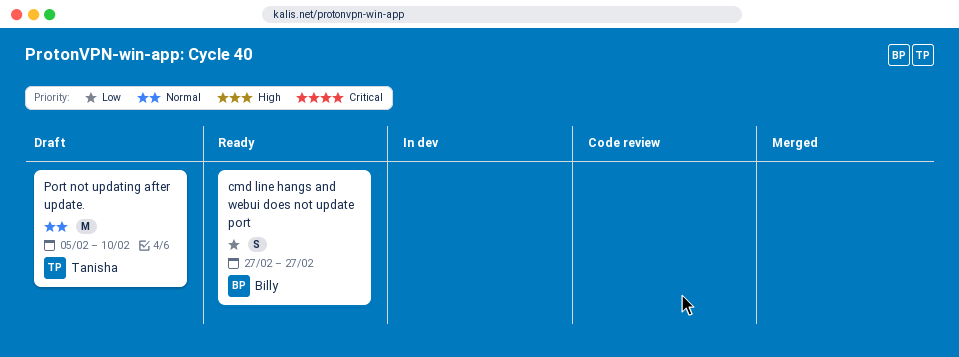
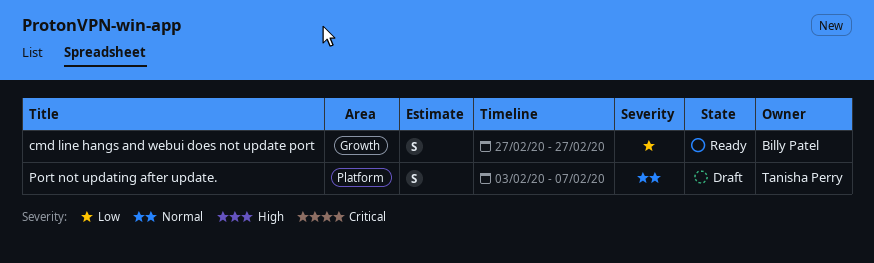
Port not updating after update., estimate: M -> S
Port not updating after update., start: Feb 5 -> Feb 3
Port not updating after update., due: Feb 10 -> Feb 7

